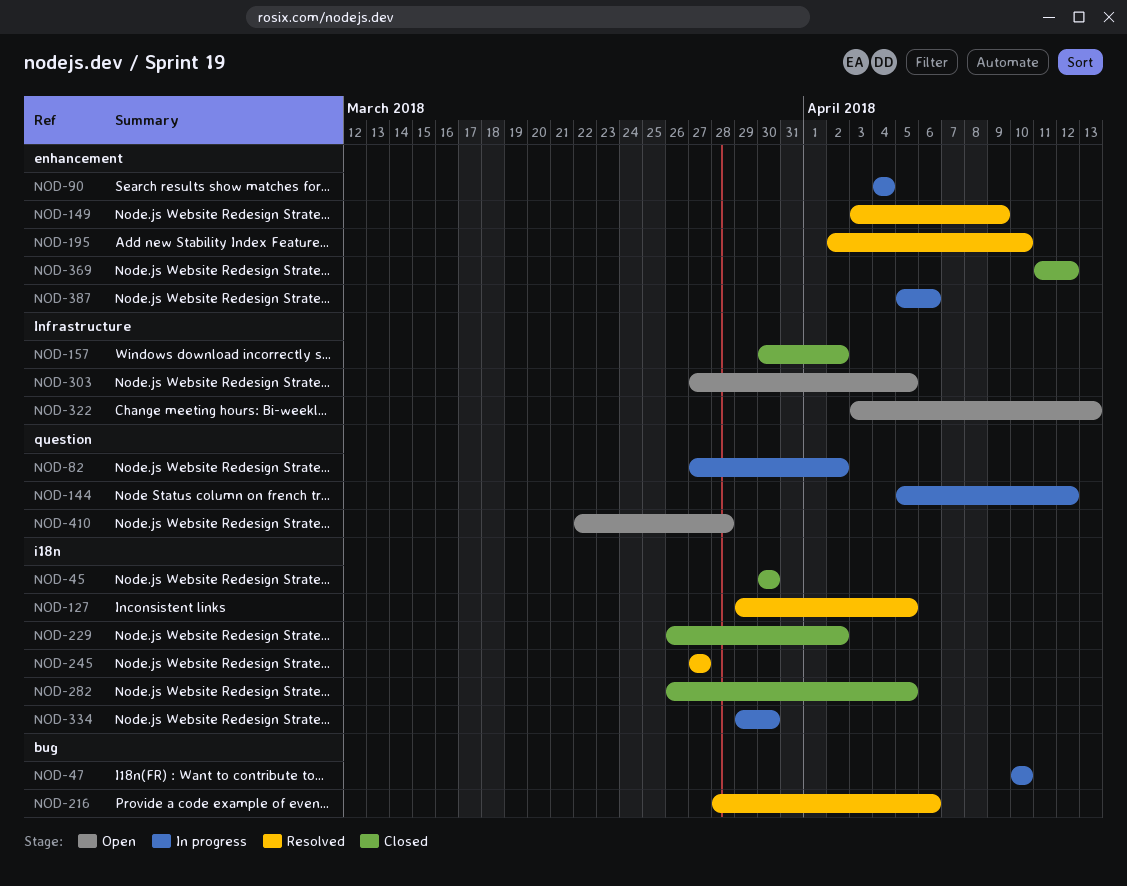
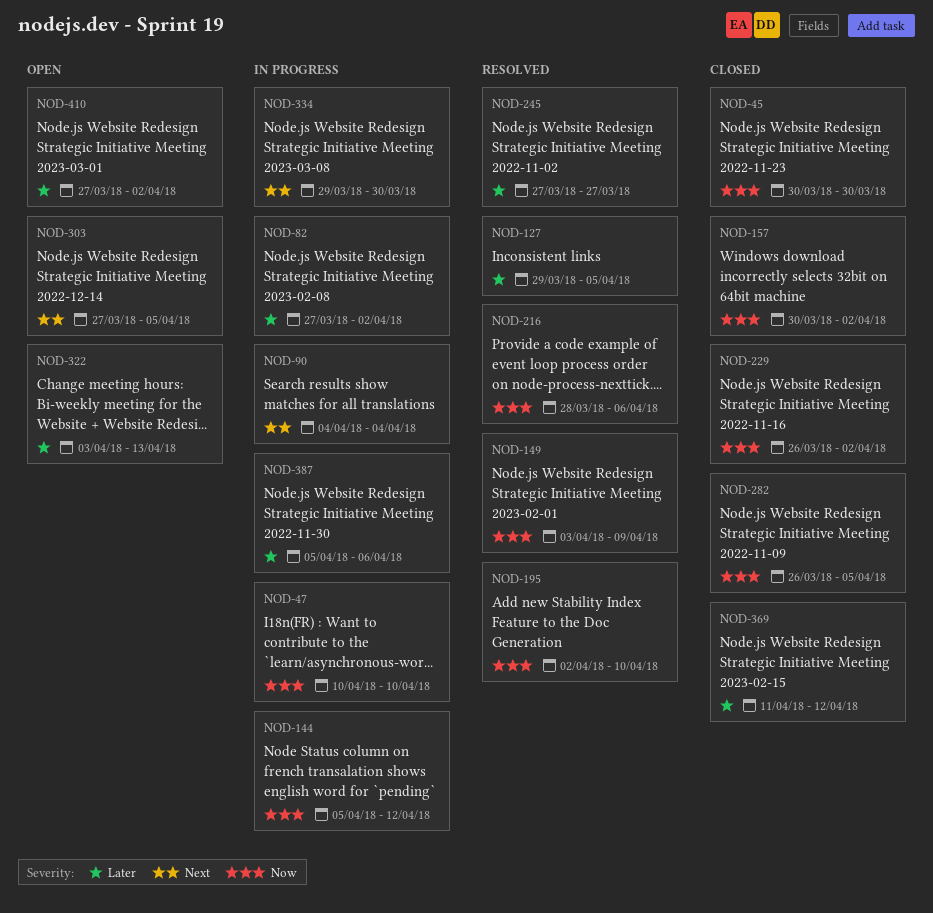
NOD-410, start: Mar 22 -> Mar 27
NOD-410, due: Mar 28 -> Apr 2

